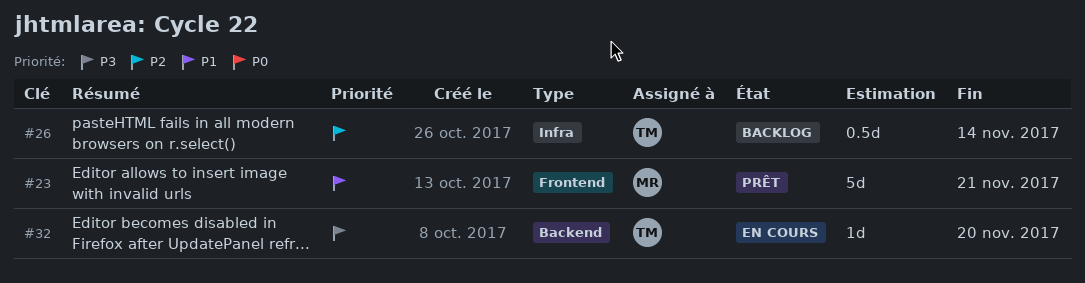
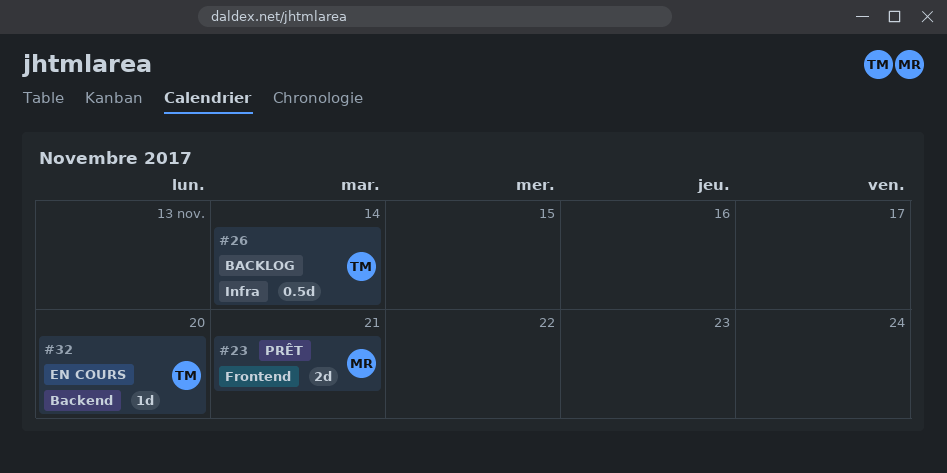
#23, estimate: 5d -> 2d

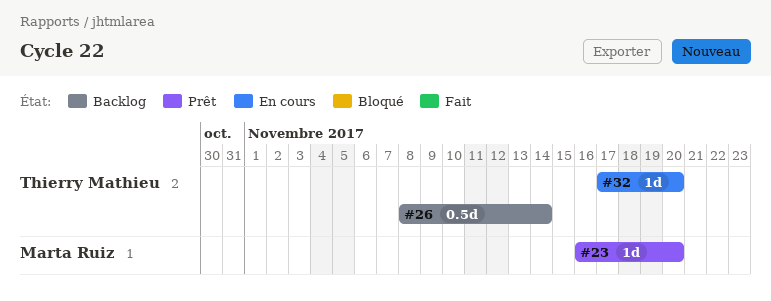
#23, estimate: 2d -> 1d
#23, due: Nov 21 -> Nov 20

